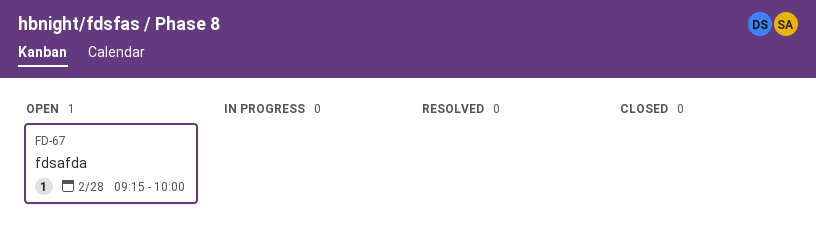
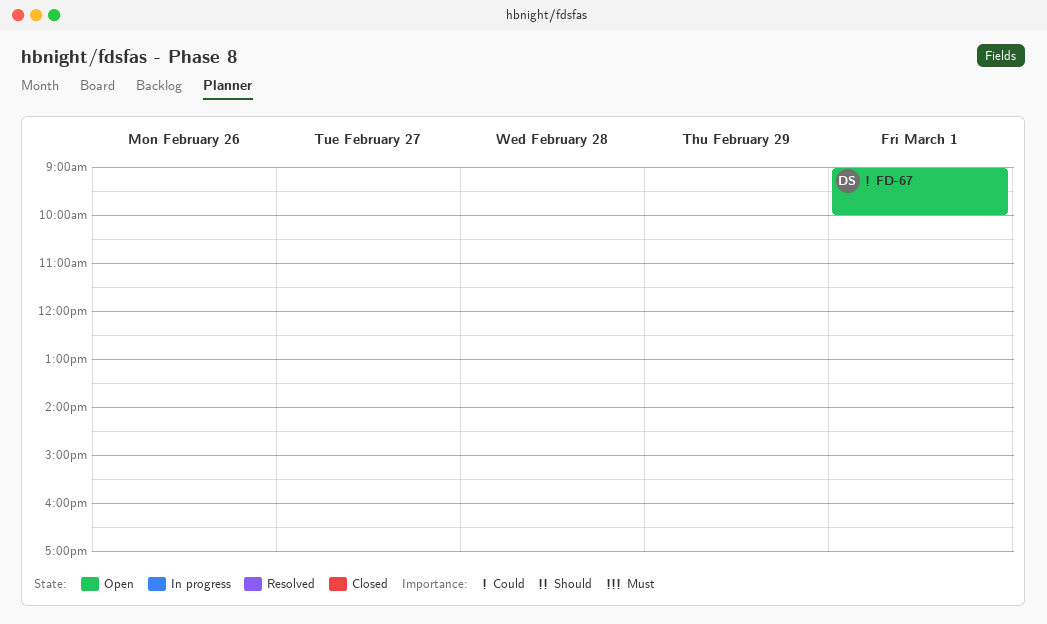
FD-67, day: Feb 28 -> Mar 1
FD-67, begins: 09:15 -> 09:00

